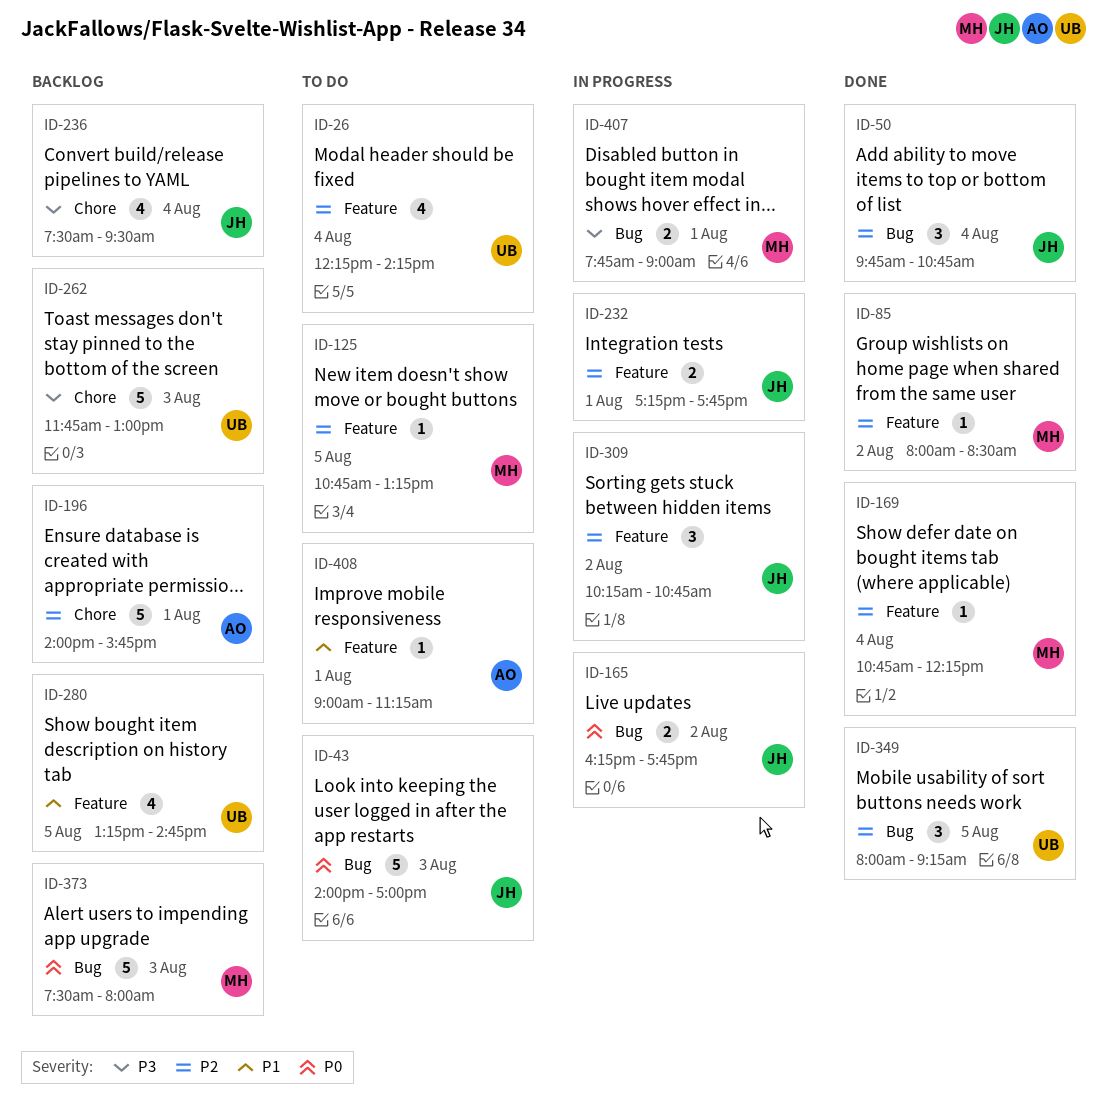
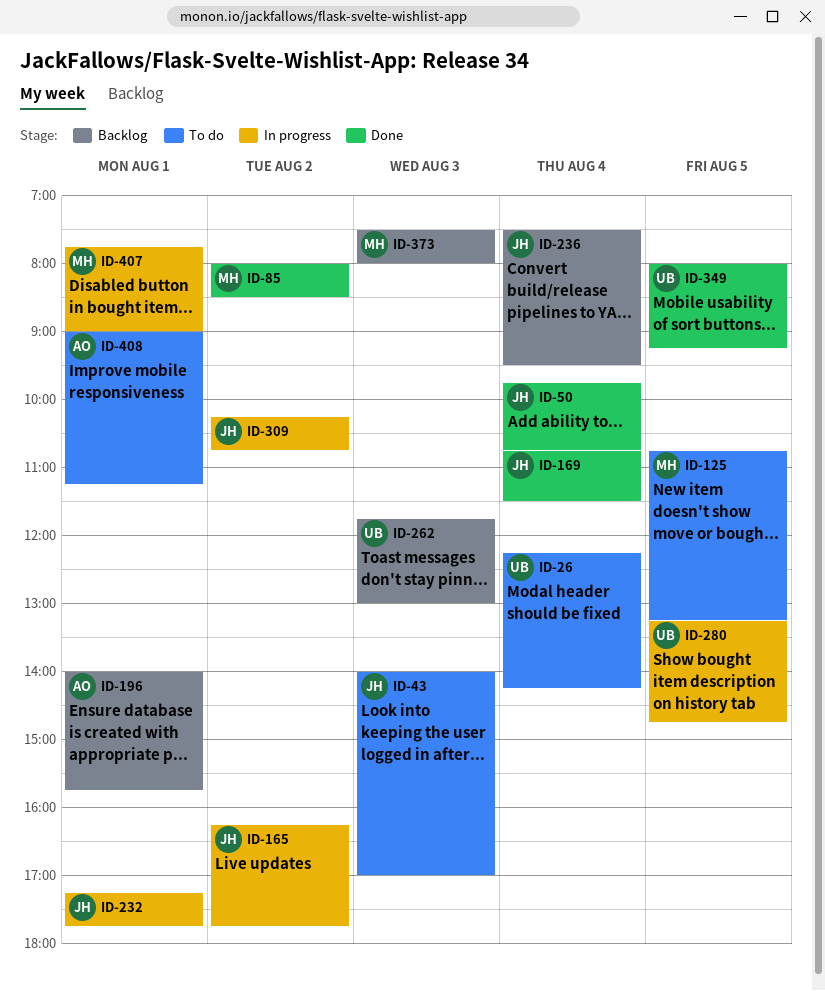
ID-169, owner: MH -> JH
ID-169, ends: 12:15 -> 11:30
ID-280, status: Backlog -> In progress

